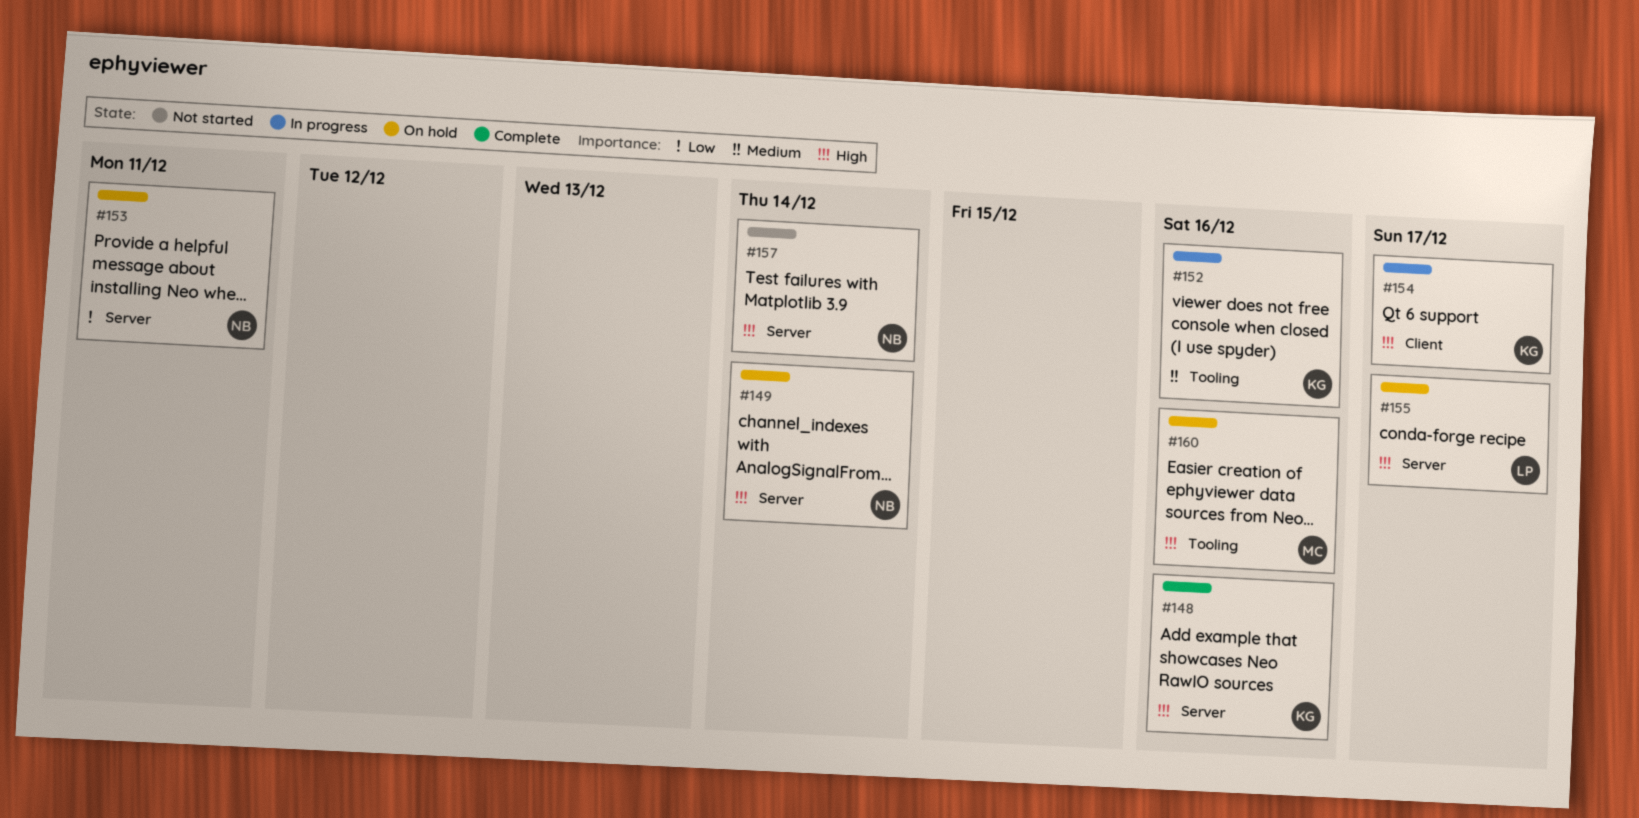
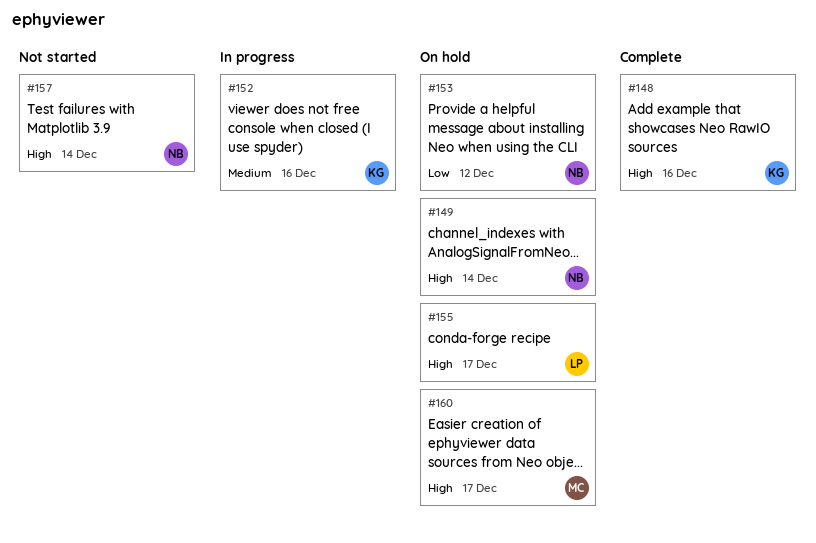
#153, due: Dec 11 -> Dec 12
#154: present -> none
#160, due: Dec 16 -> Dec 17

